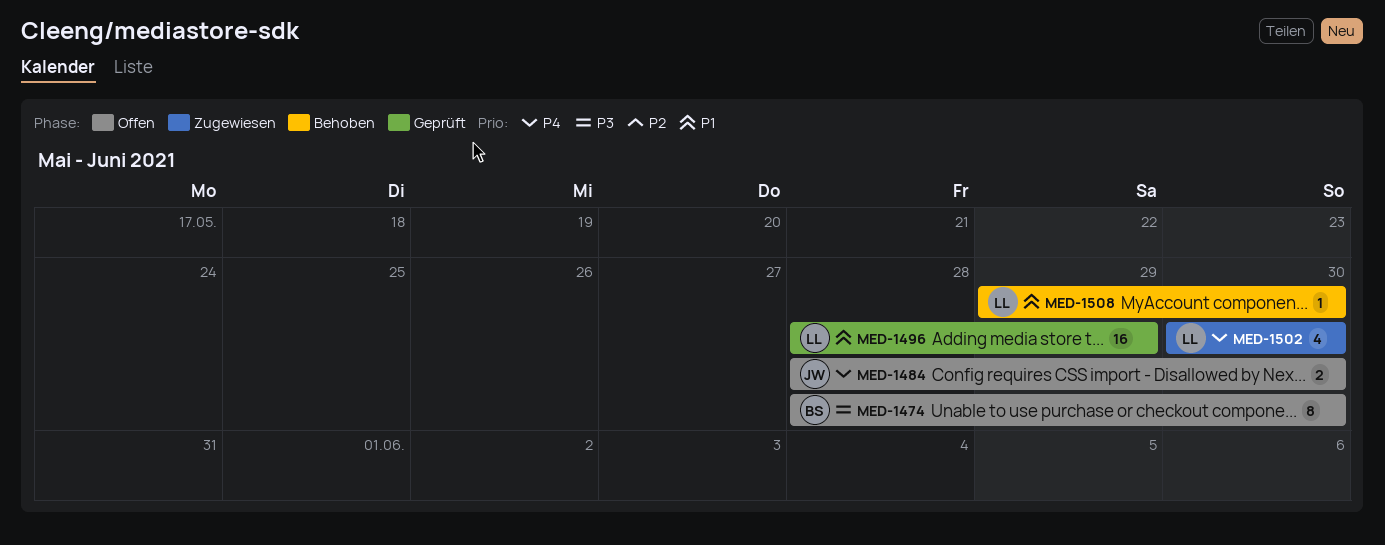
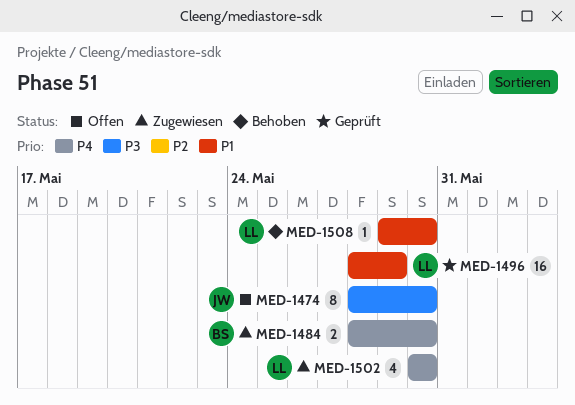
MED-1474, owner: BS -> JW
MED-1484, status: Offen -> Zugewiesen
MED-1484, owner: JW -> BS

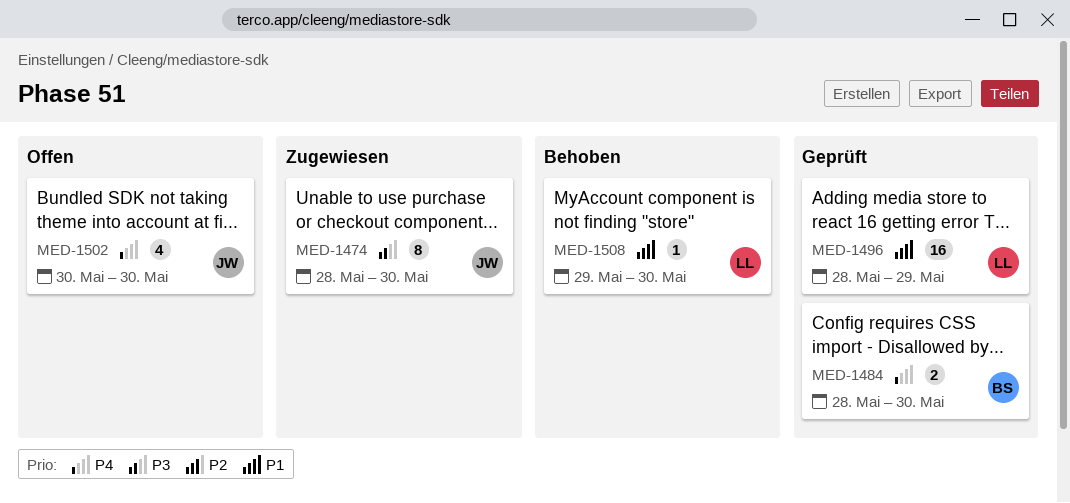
MED-1474, status: Offen -> Zugewiesen
MED-1484, status: Zugewiesen -> Geprüft
MED-1502, status: Zugewiesen -> Offen
MED-1502, owner: LL -> JW

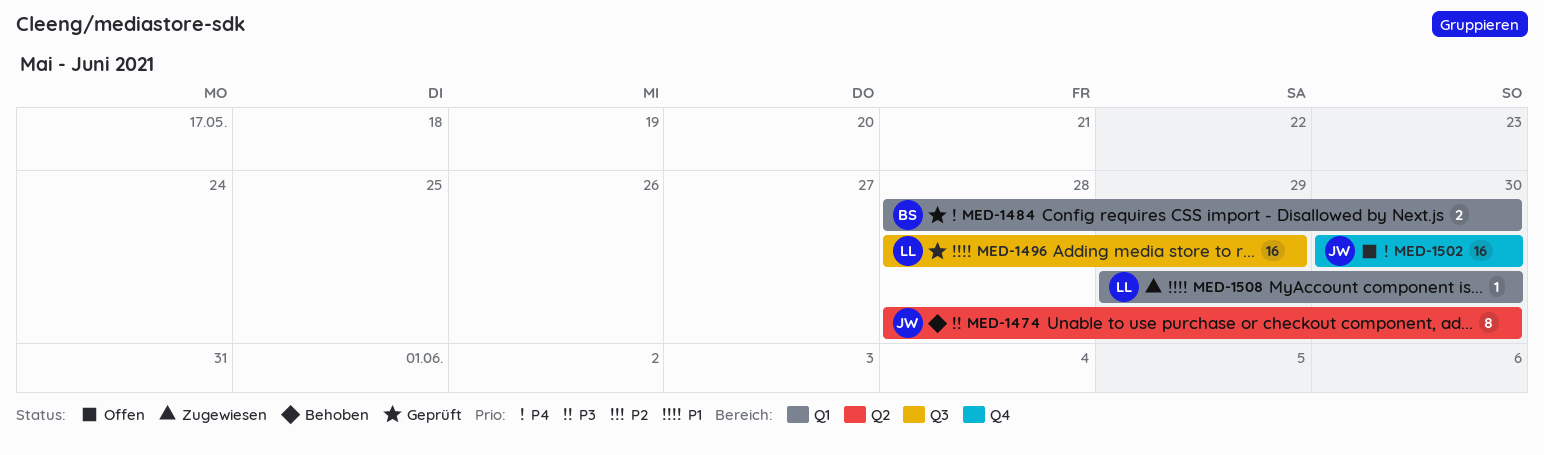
MED-1474, status: Zugewiesen -> Behoben
MED-1502, estimate: 4 -> 16
MED-1508, status: Behoben -> Zugewiesen

